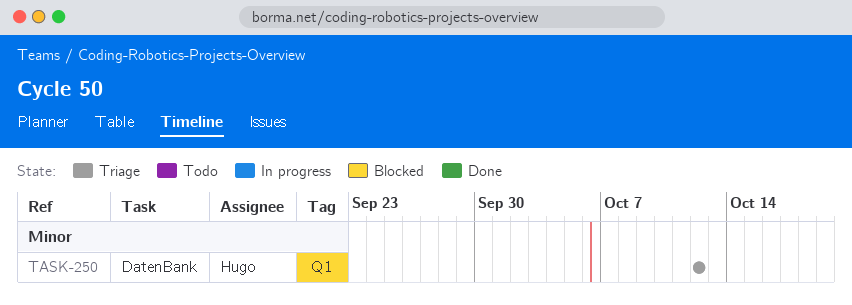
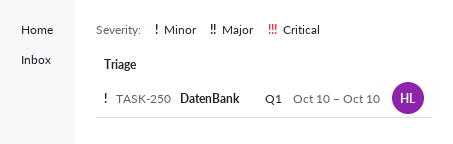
TASK-250, start: Oct 12 -> Oct 10
TASK-250, due: Oct 12 -> Oct 10

